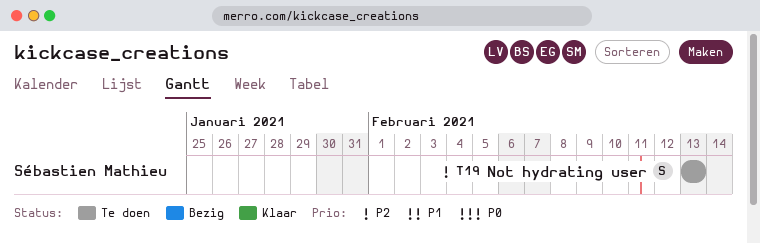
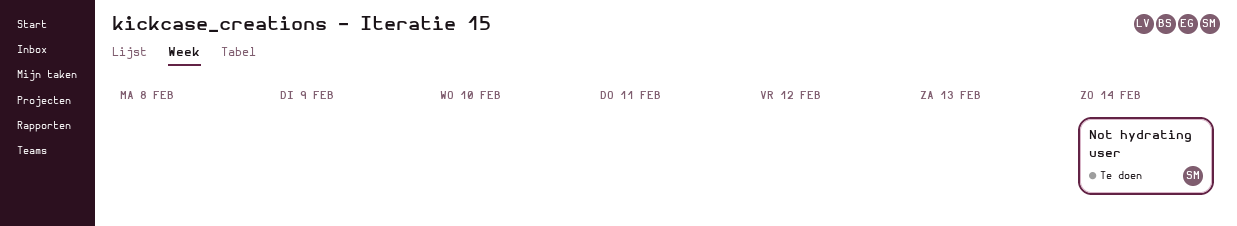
Not hydrating user, due: Feb 13 -> Feb 14

